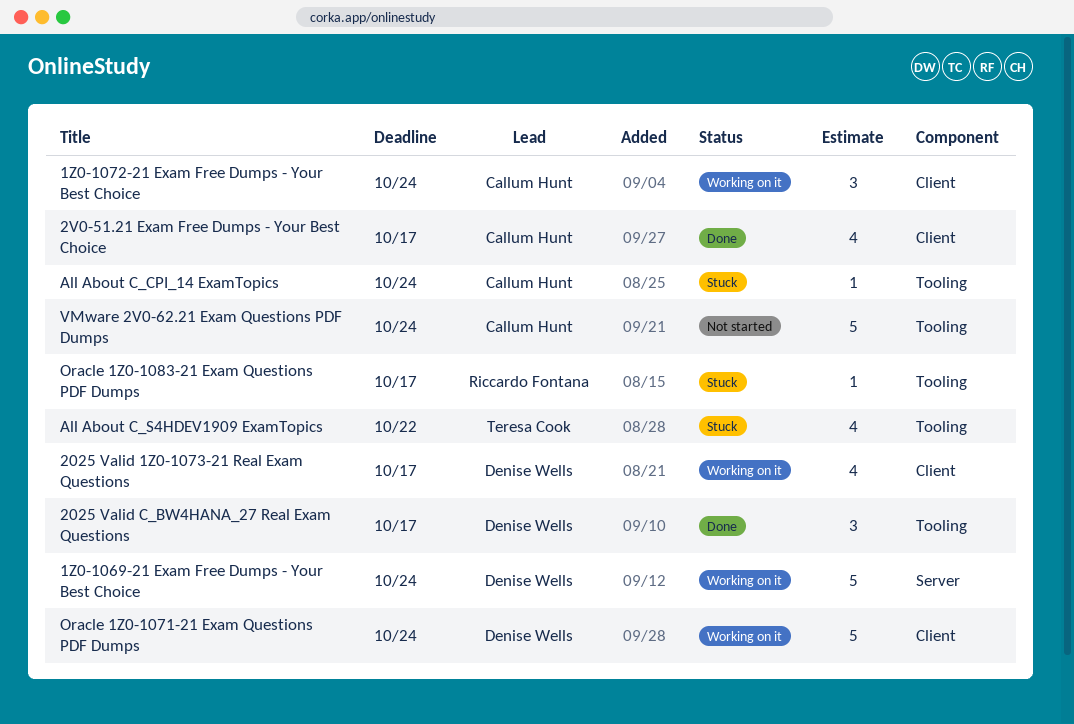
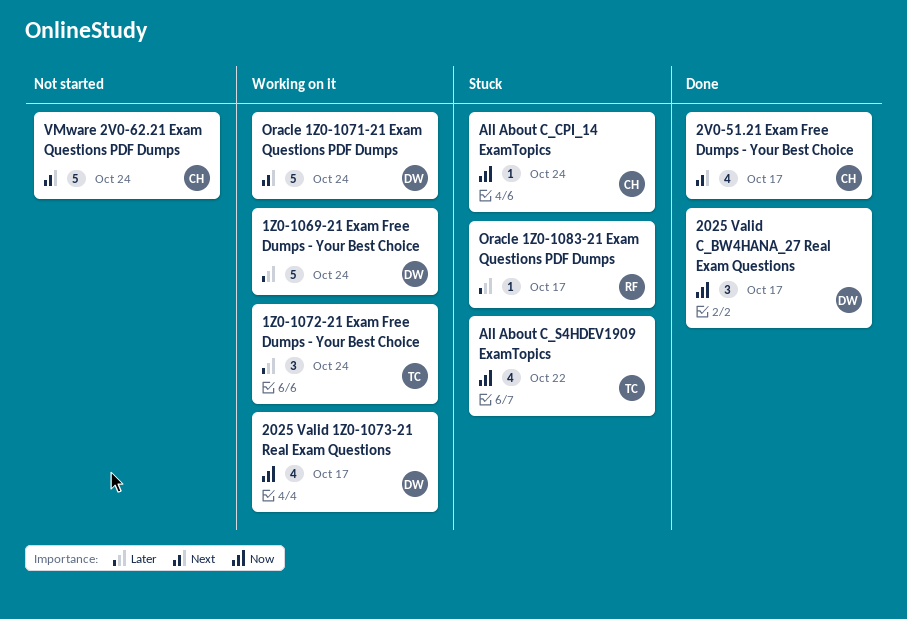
1Z0-1072-21 Exam Free Dumps - Your Best Choice, owner: Callum Hunt -> Teresa Cook

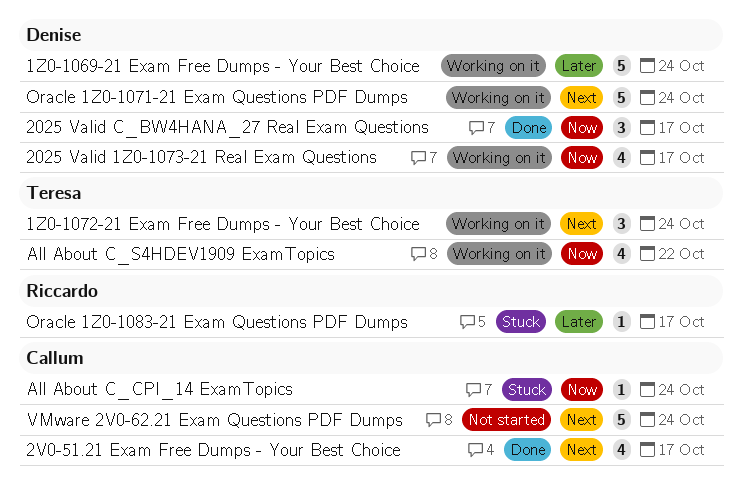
1Z0-1072-21 Exam Free Dumps - Your Best Choice, priority: Later -> Next
All About C_S4HDEV1909 ExamTopics, status: Stuck -> Working on it

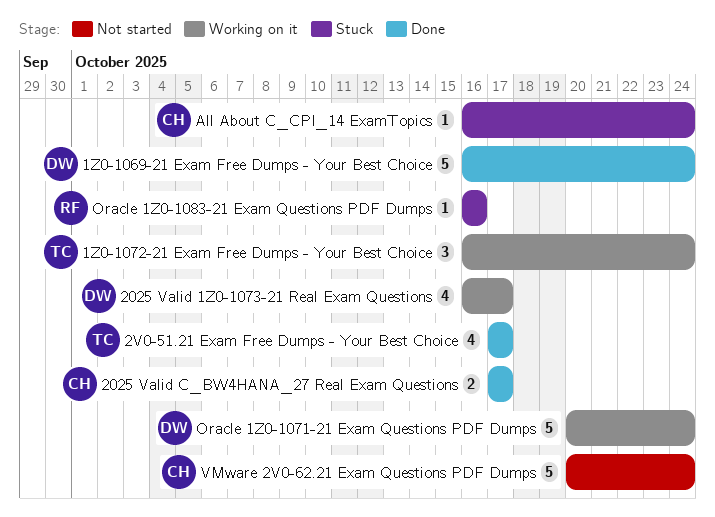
1Z0-1069-21 Exam Free Dumps - Your Best Choice, status: Working on it -> Done
2025 Valid C_BW4HANA_27 Real Exam Questions, owner: Denise -> Callum
2025 Valid C_BW4HANA_27 Real Exam Questions, estimate: 3 -> 2
2V0-51.21 Exam Free Dumps - Your Best Choice, owner: Callum -> Teresa
All About C_S4HDEV1909 ExamTopics: present -> none
Oracle 1Z0-1083-21 Exam Questions PDF Dumps, due: Oct 17 -> Oct 16

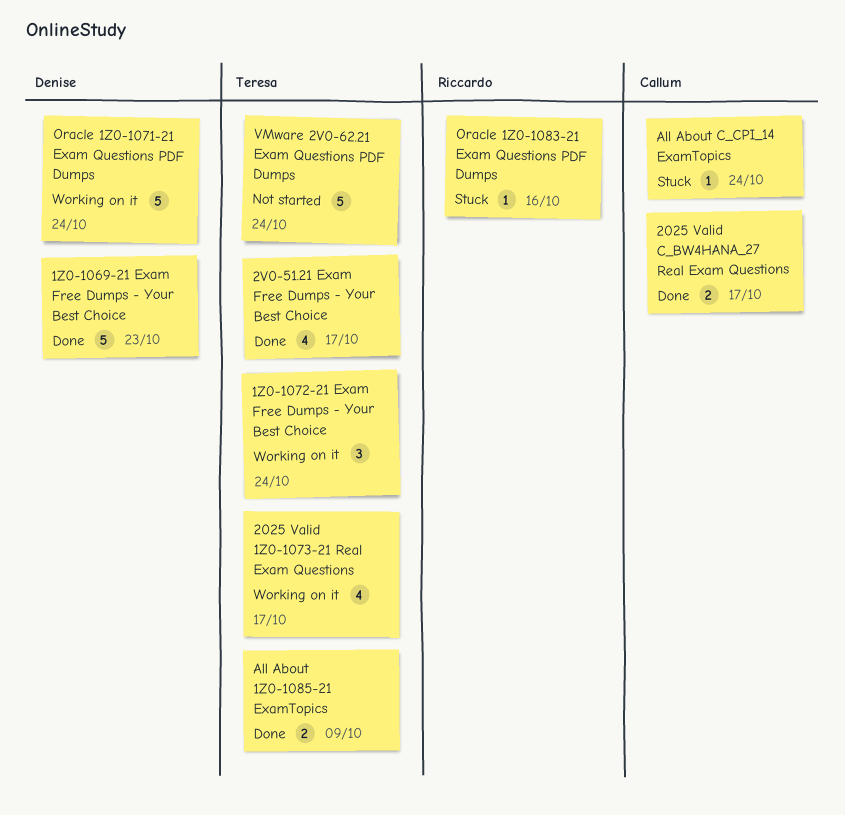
1Z0-1069-21 Exam Free Dumps - Your Best Choice, due: Oct 24 -> Oct 23
2025 Valid 1Z0-1073-21 Real Exam Questions, owner: Denise -> Teresa
All About 1Z0-1085-21 ExamTopics: none -> present
VMware 2V0-62.21 Exam Questions PDF Dumps, owner: Callum -> Teresa

